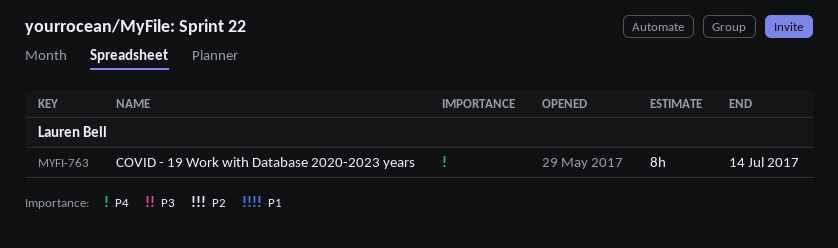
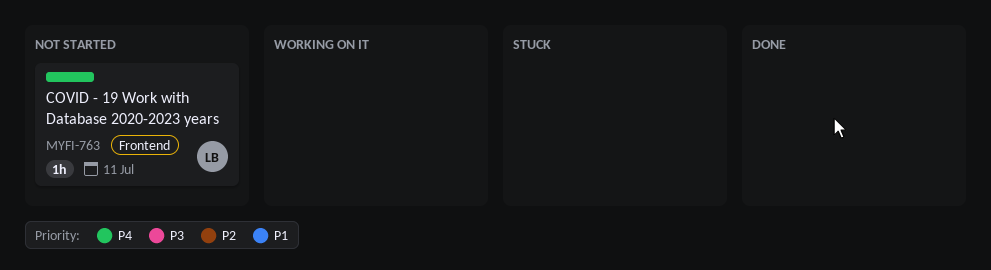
MYFI-763, estimate: 8h -> 1h
MYFI-763, due: Jul 14 -> Jul 11

